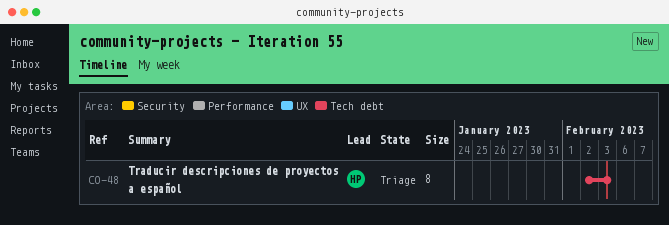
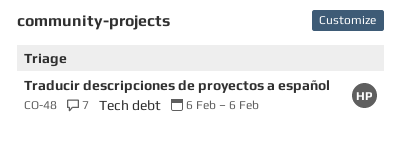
CO-48, start: Feb 2 -> Feb 6
CO-48, due: Feb 3 -> Feb 6

